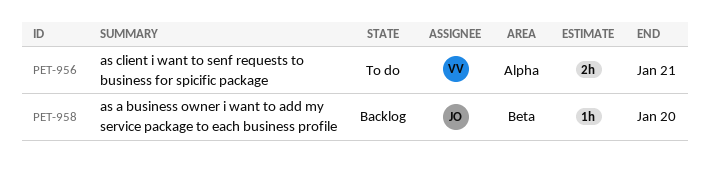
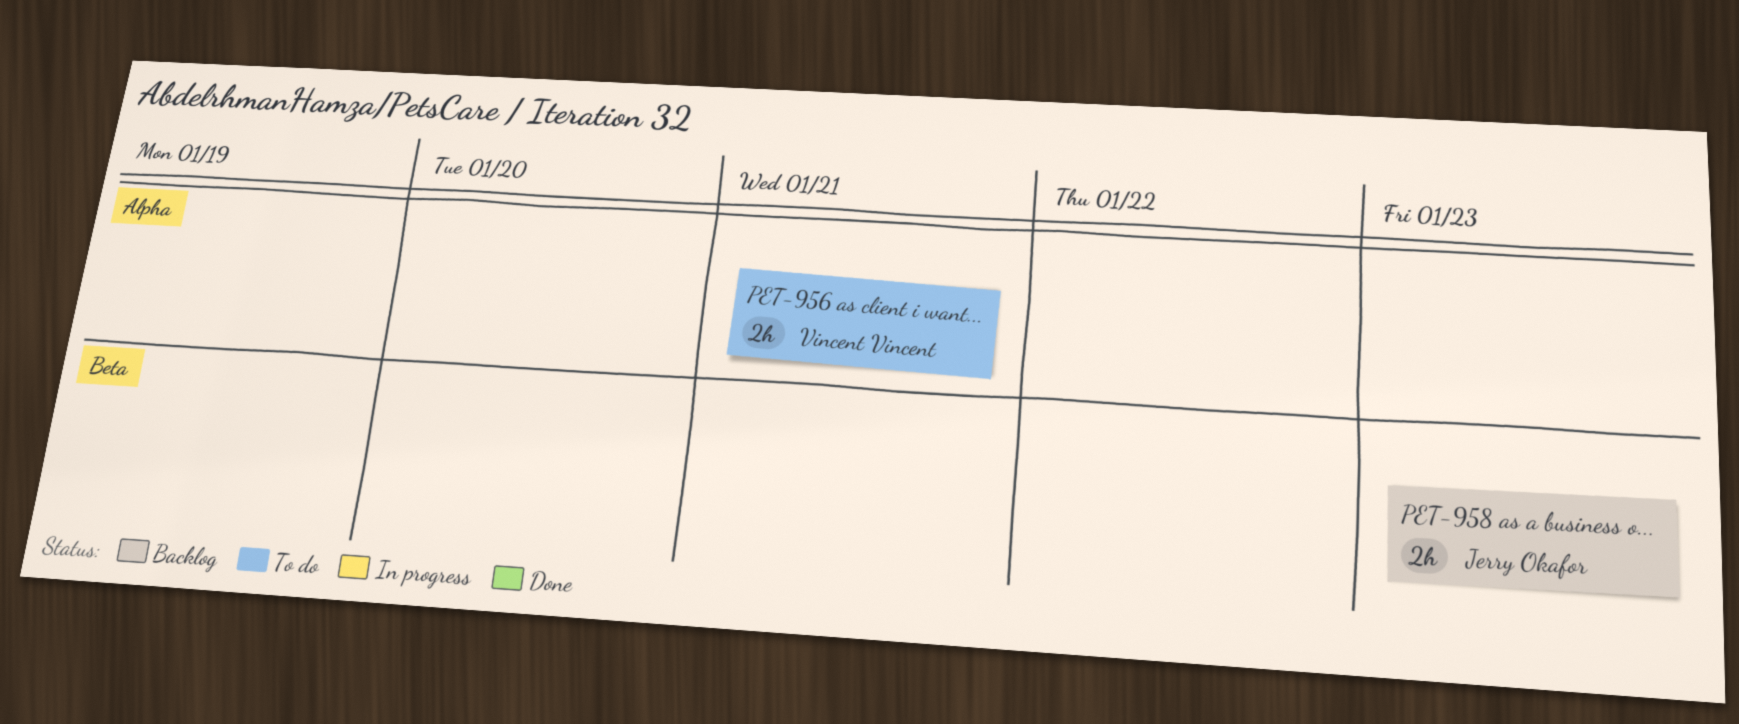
PET-958, estimate: 1h -> 2h
PET-958, due: Jan 20 -> Jan 23

